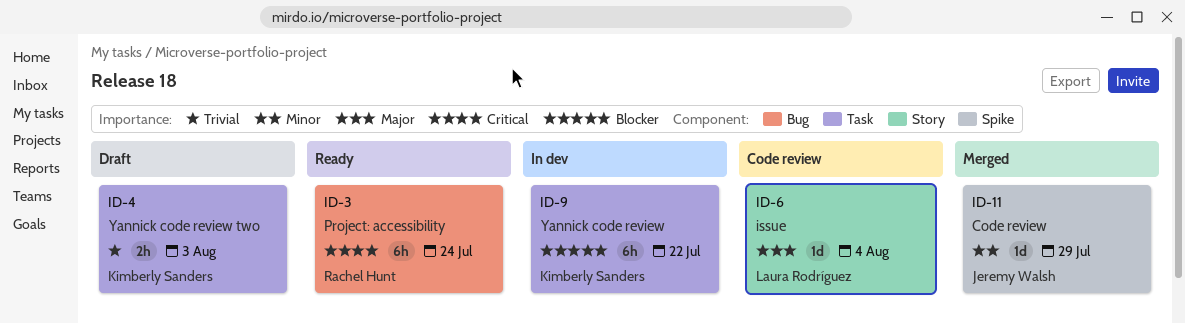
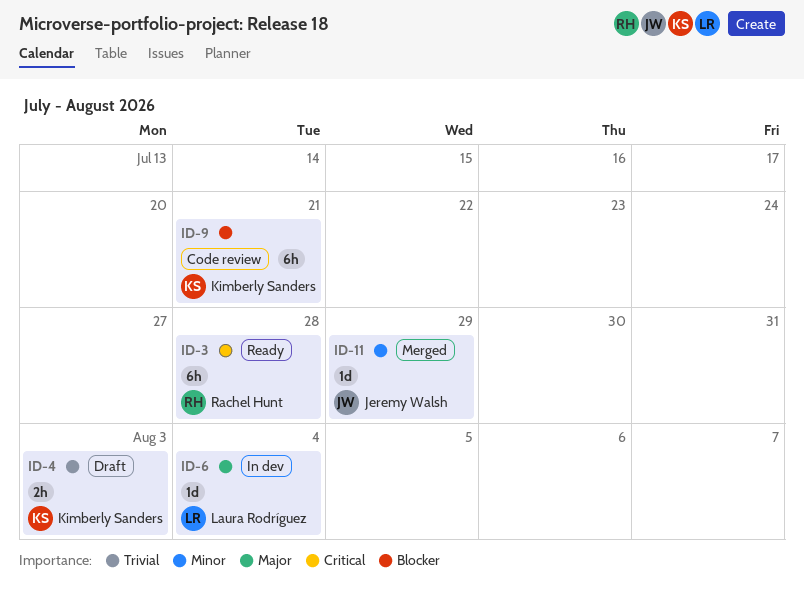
ID-3, due: Jul 24 -> Jul 28
ID-6, status: Code review -> In dev
ID-9, status: In dev -> Code review
ID-9, due: Jul 22 -> Jul 21

